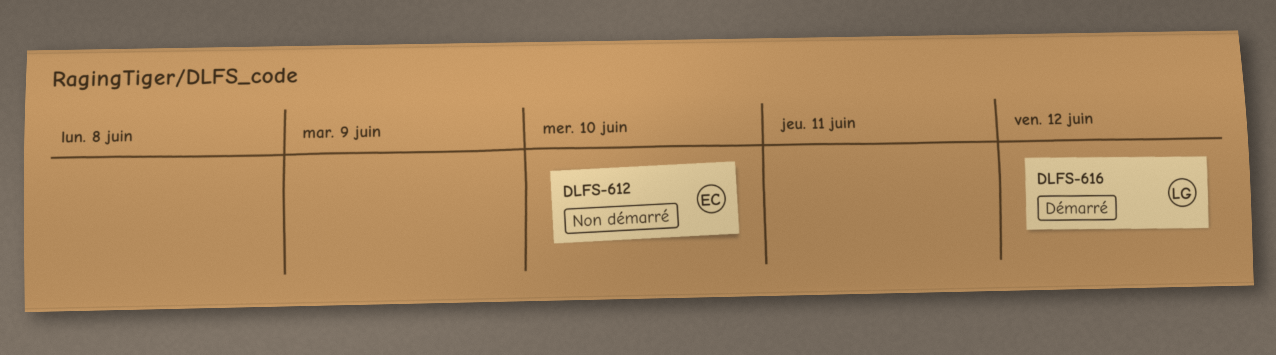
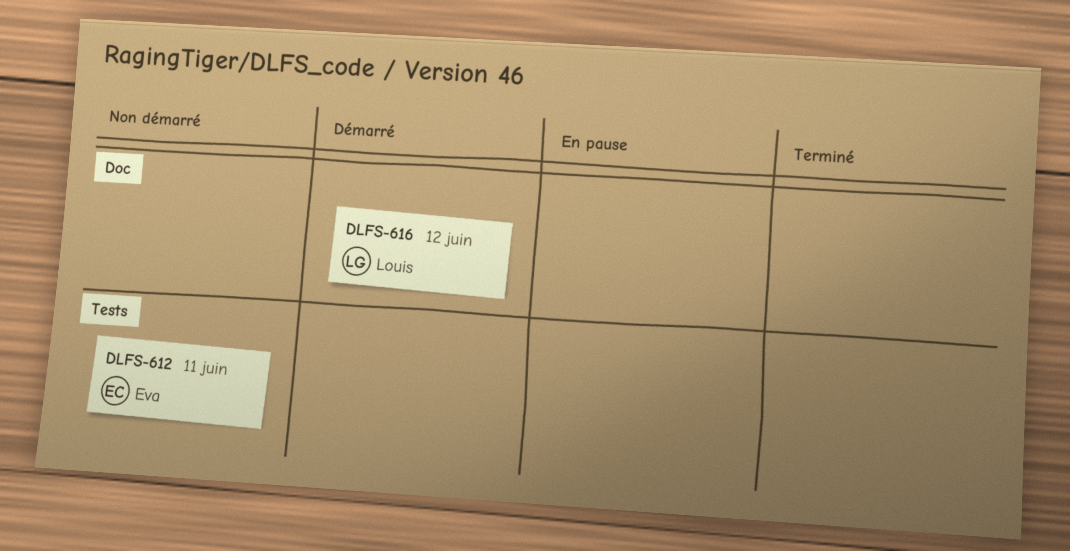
DLFS-612, due: Jun 10 -> Jun 11

